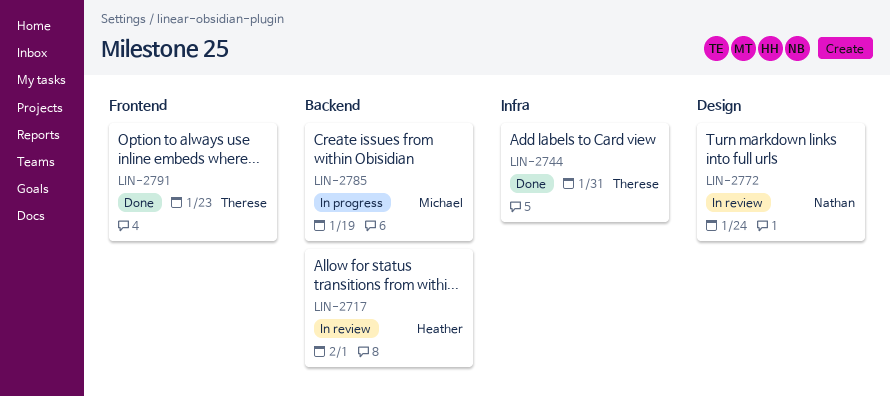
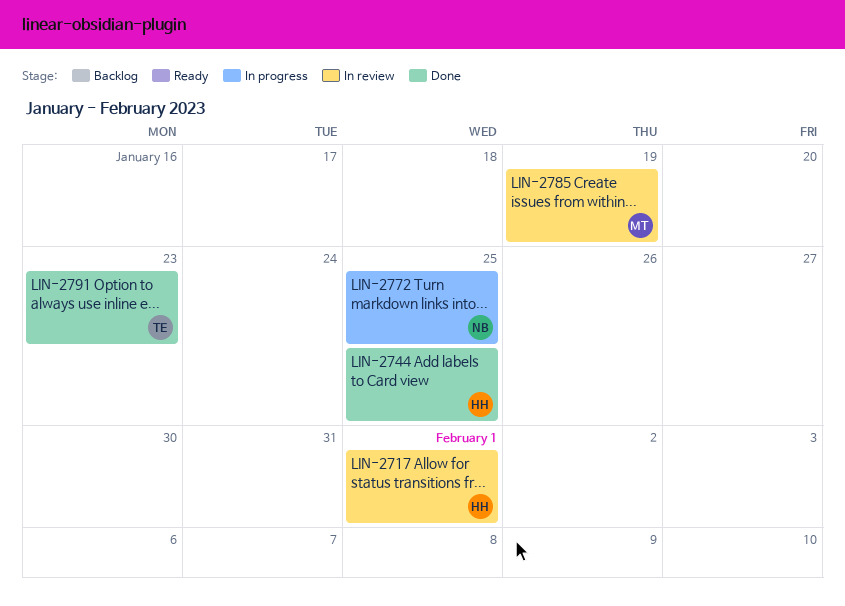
LIN-2744, owner: Therese -> Heather
LIN-2744, due: Jan 31 -> Jan 25
LIN-2772, status: In review -> In progress
LIN-2772, due: Jan 24 -> Jan 25
LIN-2785, status: In progress -> In review

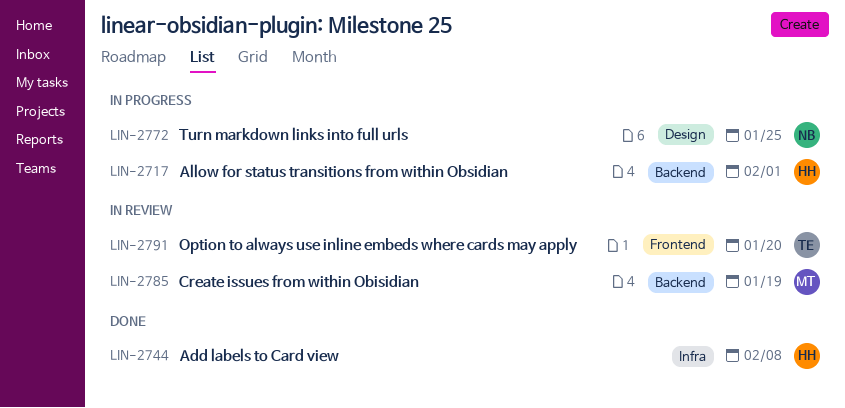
LIN-2717, status: In review -> In progress
LIN-2744, due: Jan 25 -> Feb 8
LIN-2791, status: Done -> In review
LIN-2791, due: Jan 23 -> Jan 20

